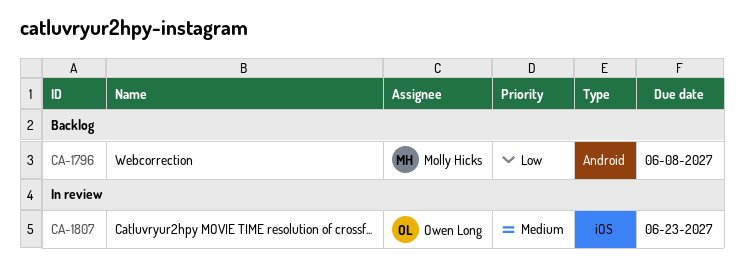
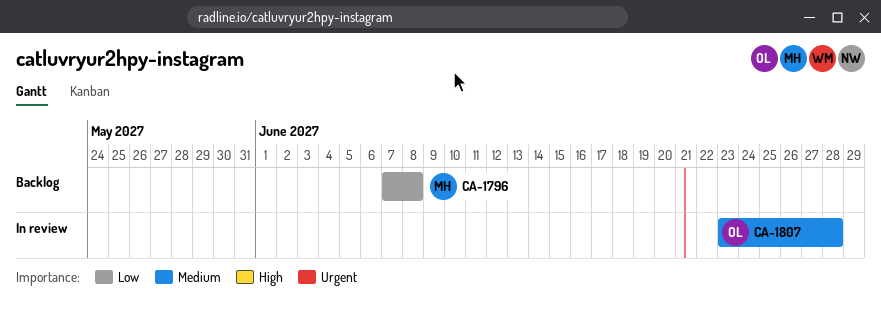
CA-1807, due: Jun 23 -> Jun 28

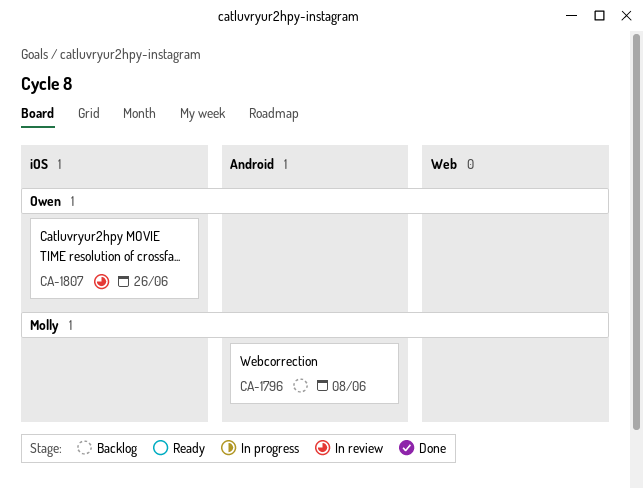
CA-1807, due: Jun 28 -> Jun 26

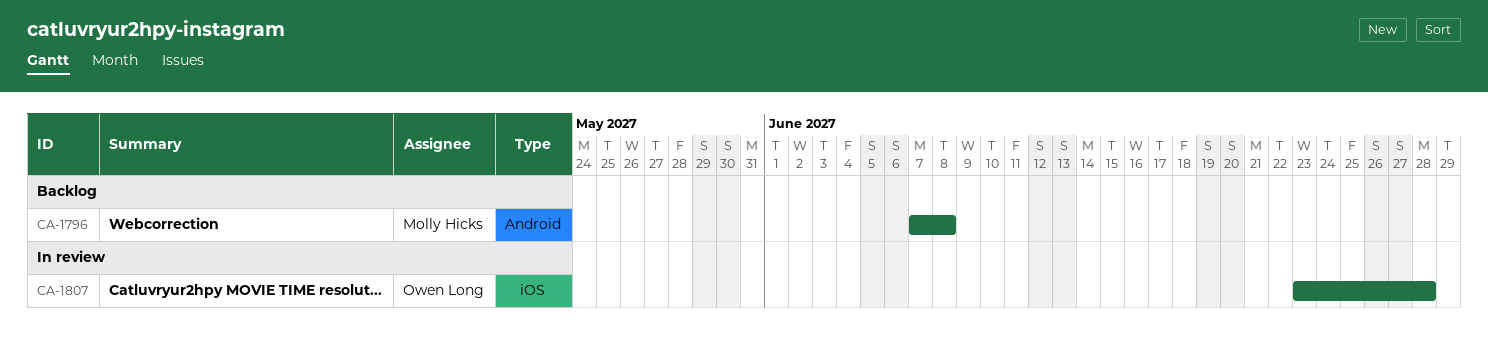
CA-1807, due: Jun 26 -> Jun 28

